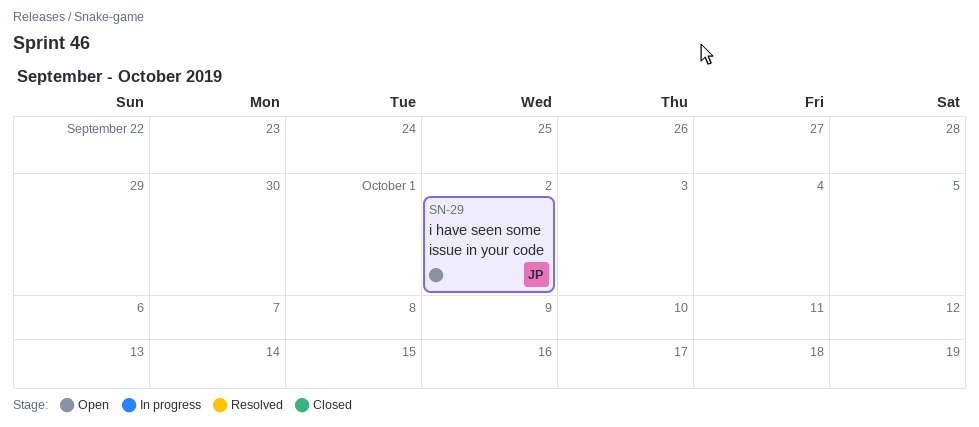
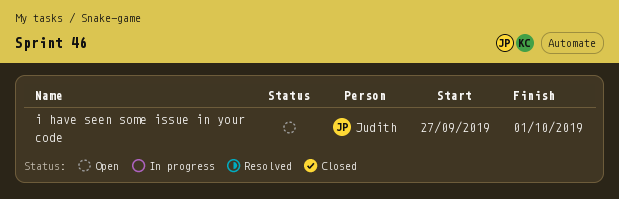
i have seen some issue in your code, due: Oct 2 -> Oct 1

